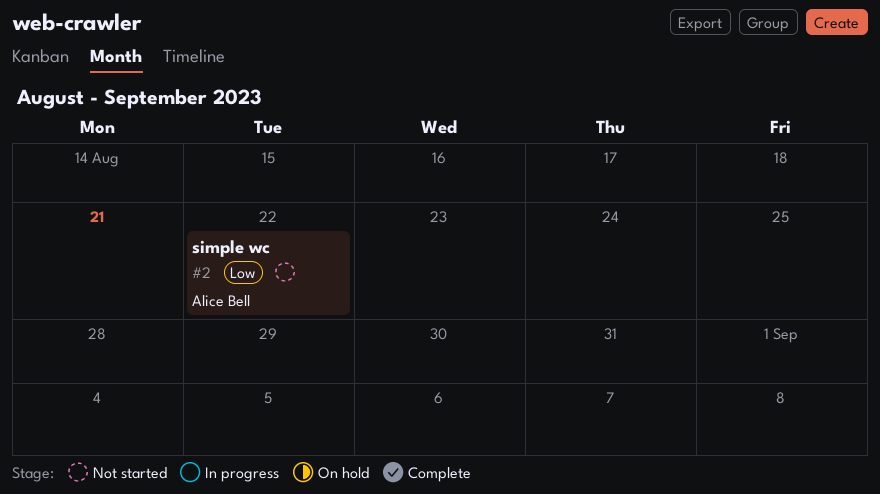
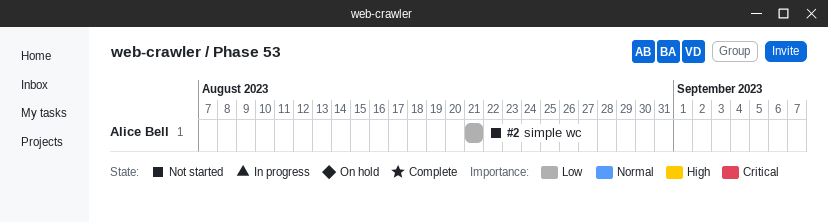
#2, due: Aug 22 -> Aug 21

